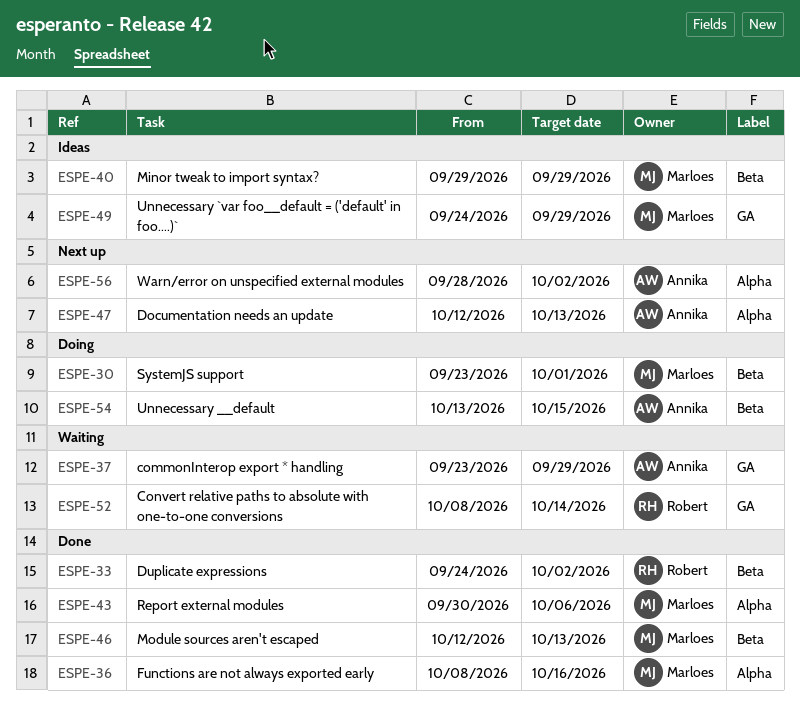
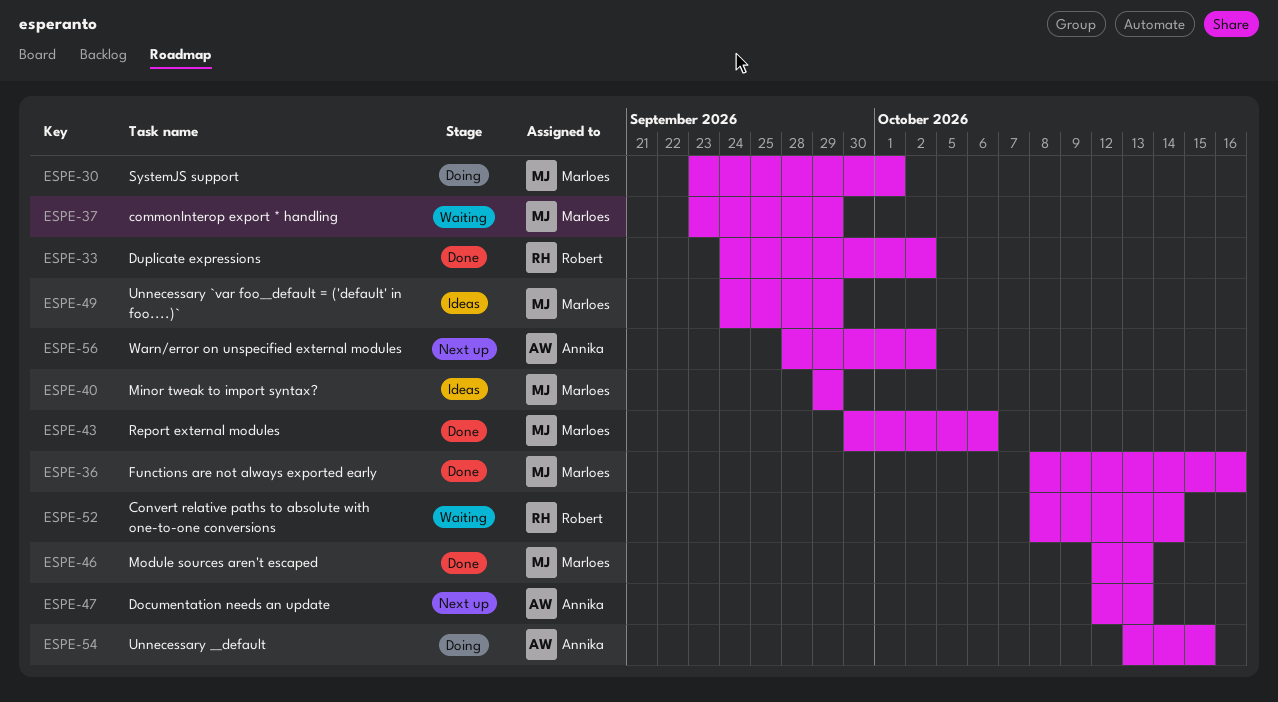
ESPE-37, owner: Annika -> Marloes

